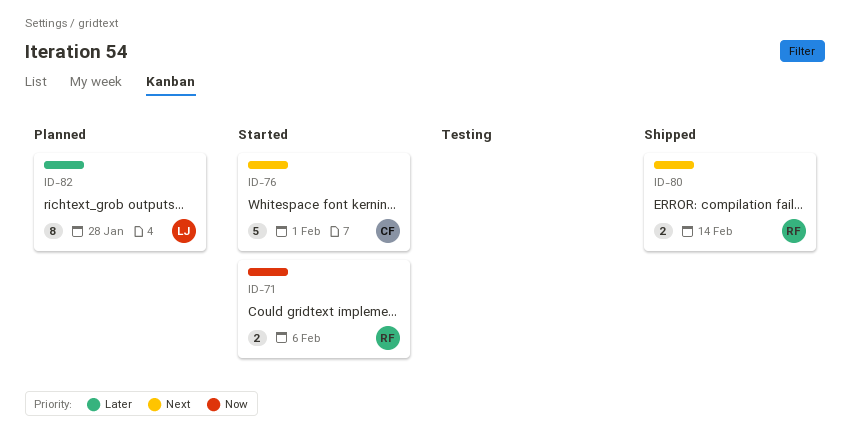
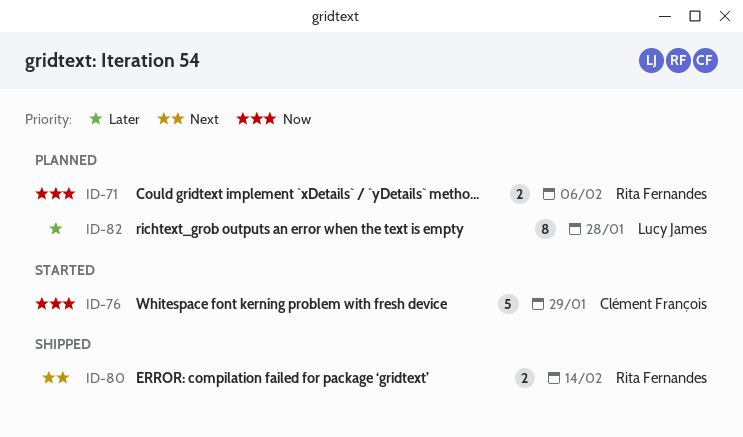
ID-71, status: Started -> Planned
ID-76, priority: Next -> Now
ID-76, due: Feb 1 -> Jan 29

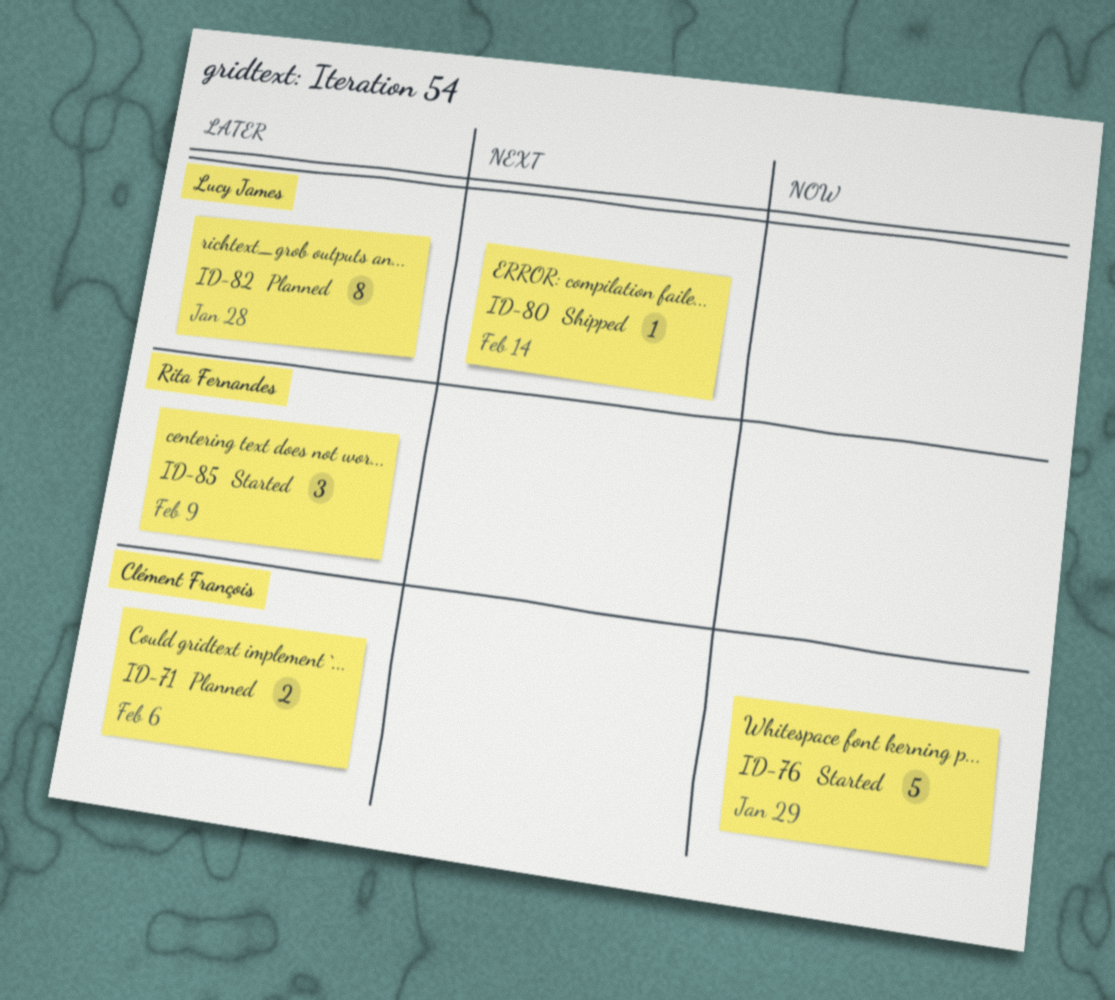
ID-71, owner: Rita Fernandes -> Clément François
ID-71, priority: Now -> Later
ID-80, owner: Rita Fernandes -> Lucy James
ID-80, estimate: 2 -> 1
ID-85: none -> present

